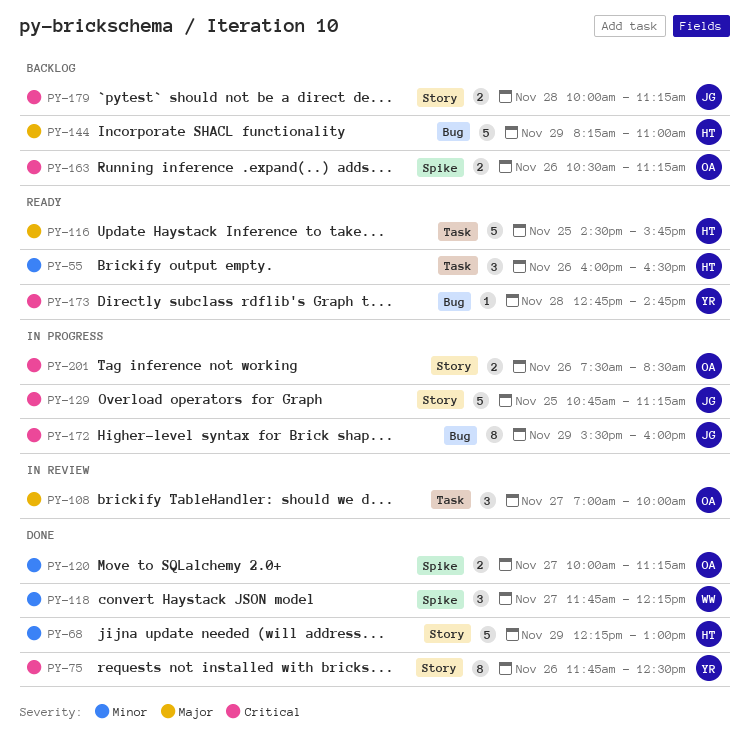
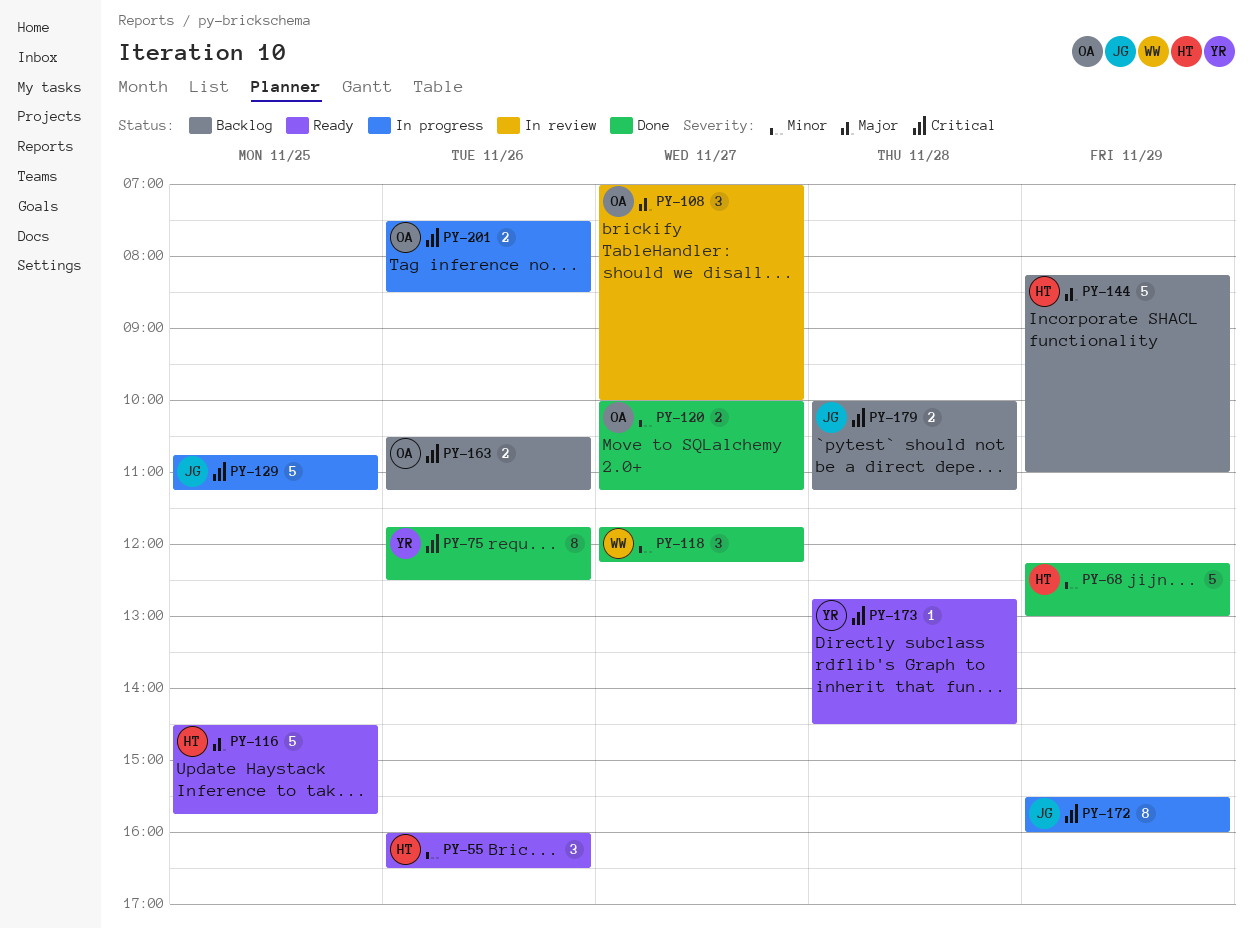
PY-173, ends: 14:45 -> 14:30

